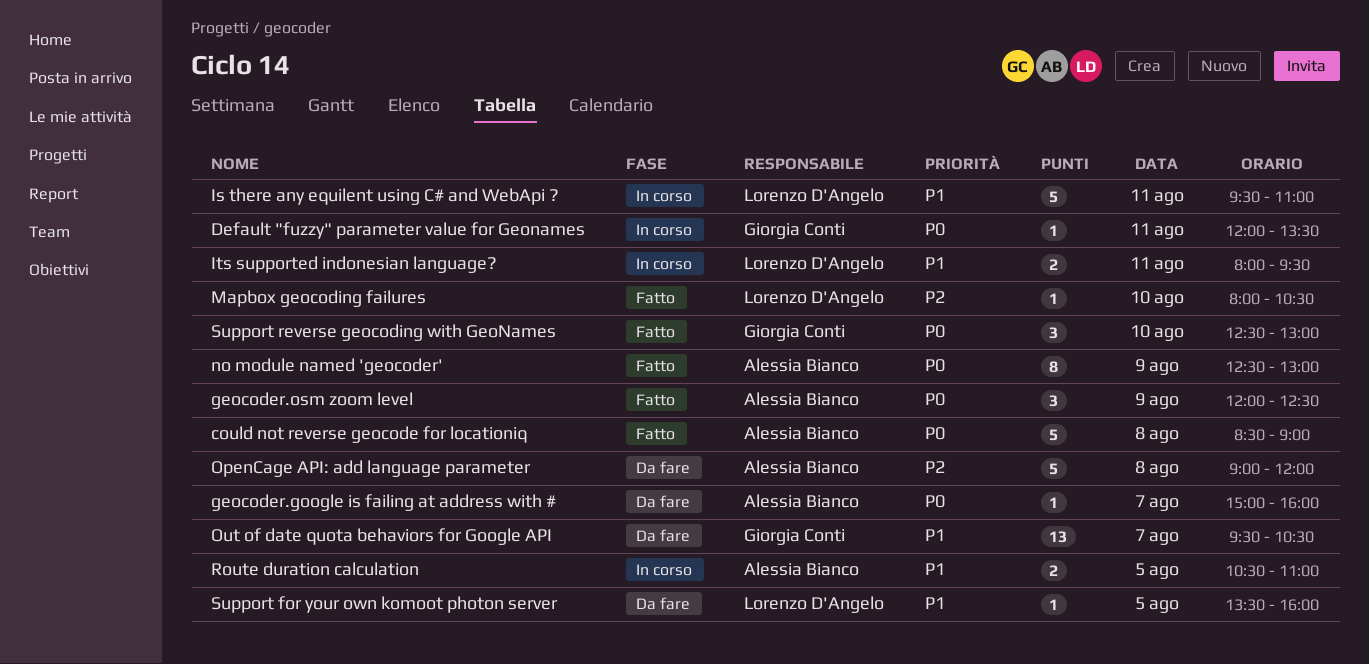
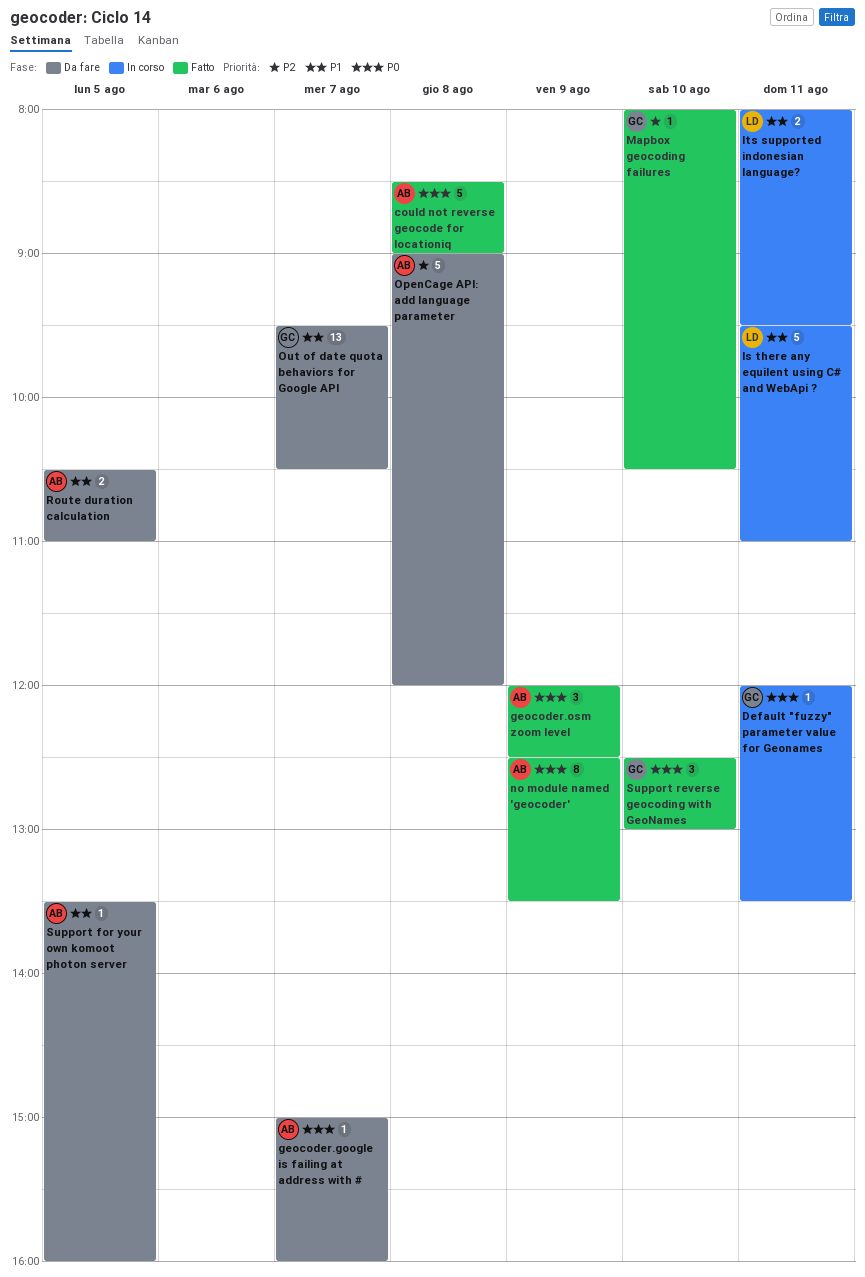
Mapbox geocoding failures, owner: Lorenzo D'Angelo -> Giorgia Conti
no module named 'geocoder', ends: 13:00 -> 13:30
Route duration calculation, status: In corso -> Da fare
Support for your own komoot photon server, owner: Lorenzo D'Angelo -> Alessia Bianco

